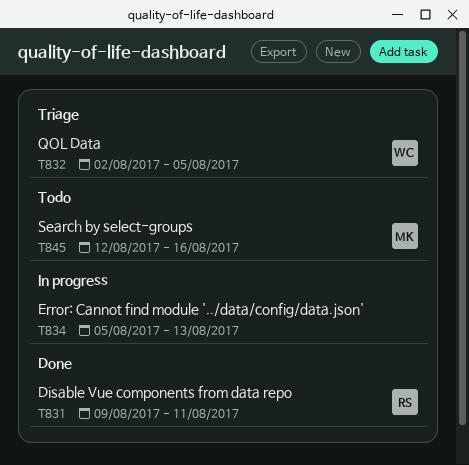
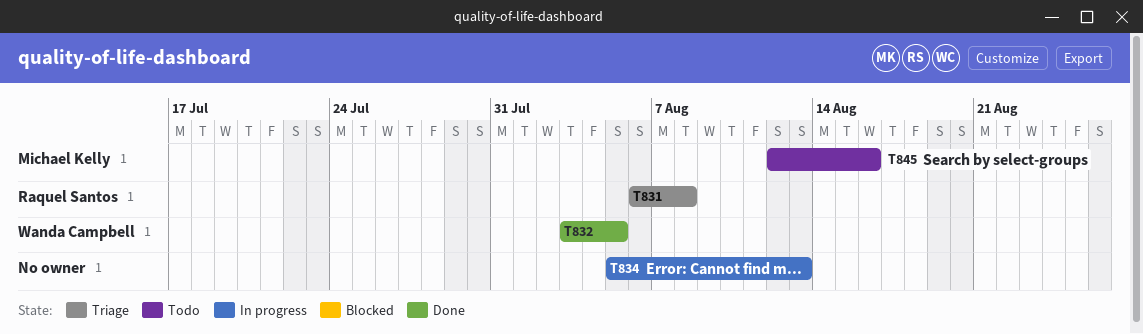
T831, status: Done -> Triage
T831, start: Aug 9 -> Aug 6
T831, due: Aug 11 -> Aug 8
T832, status: Triage -> Done
T832, start: Aug 2 -> Aug 3

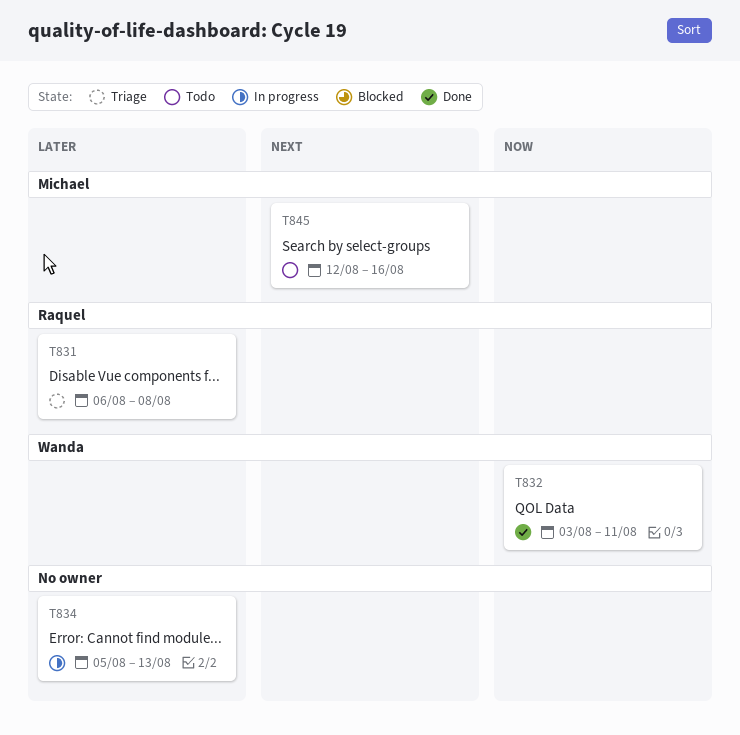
T832, due: Aug 5 -> Aug 11

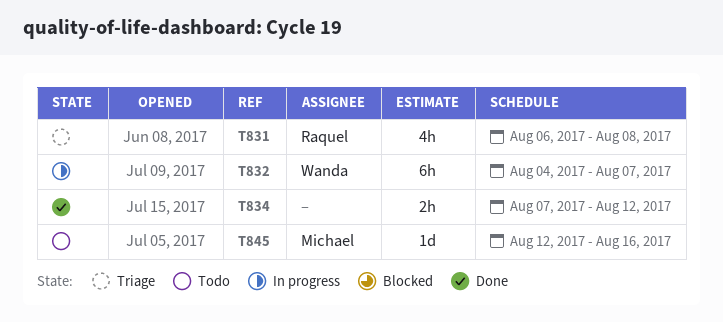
T832, status: Done -> In progress
T832, start: Aug 3 -> Aug 4
T832, due: Aug 11 -> Aug 7
T834, status: In progress -> Done
T834, start: Aug 5 -> Aug 7
T834, due: Aug 13 -> Aug 12

